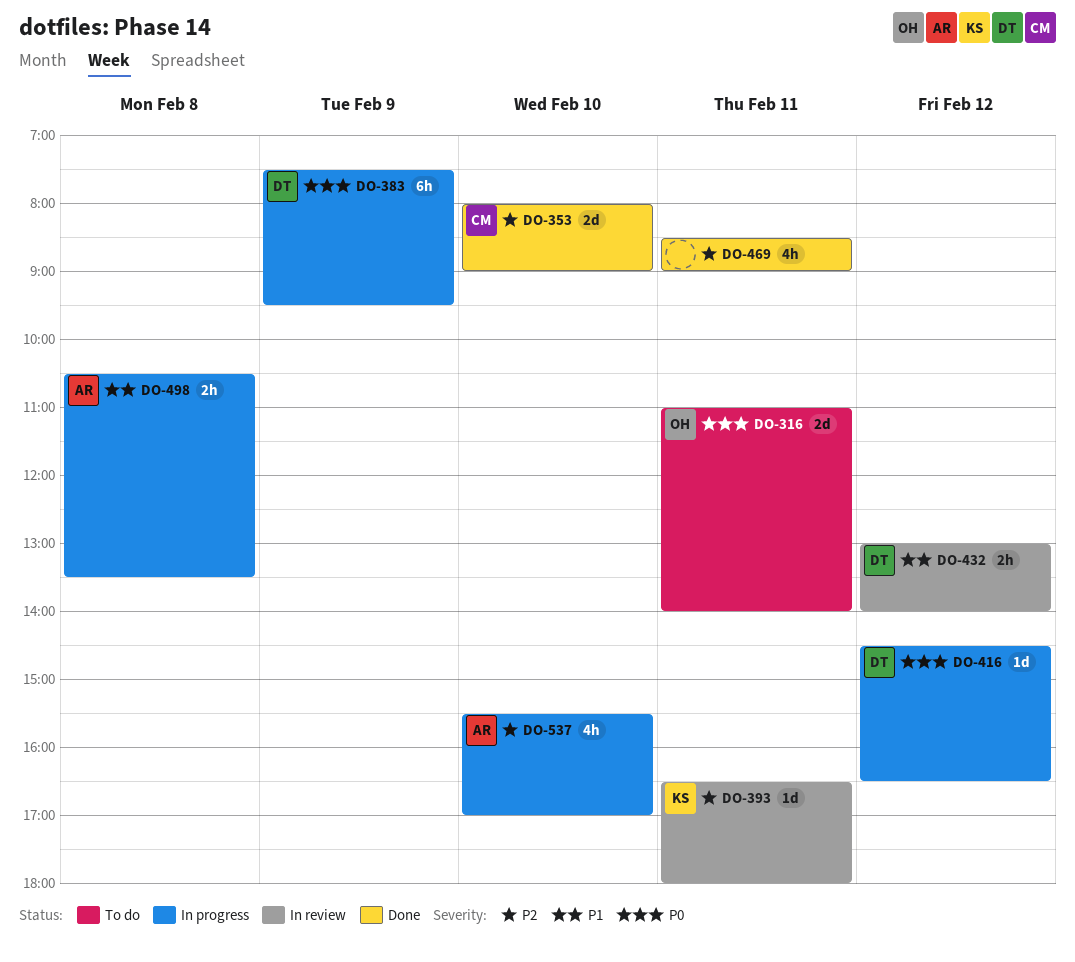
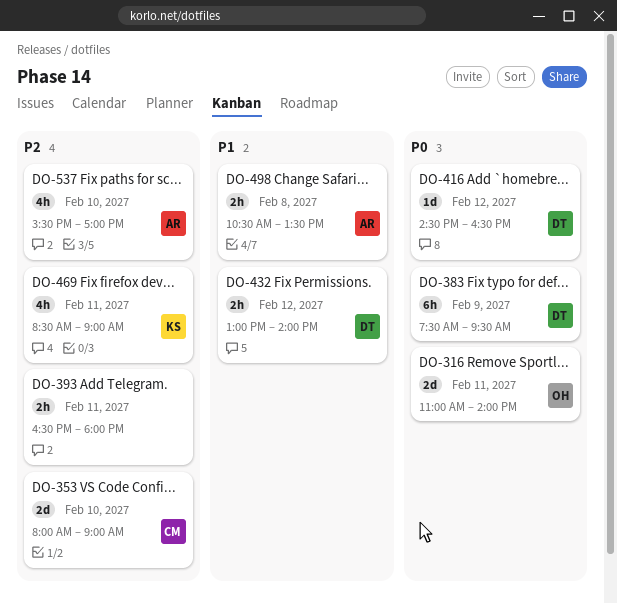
DO-393, owner: KS -> none
DO-393, estimate: 1d -> 2h
DO-469, owner: none -> KS

